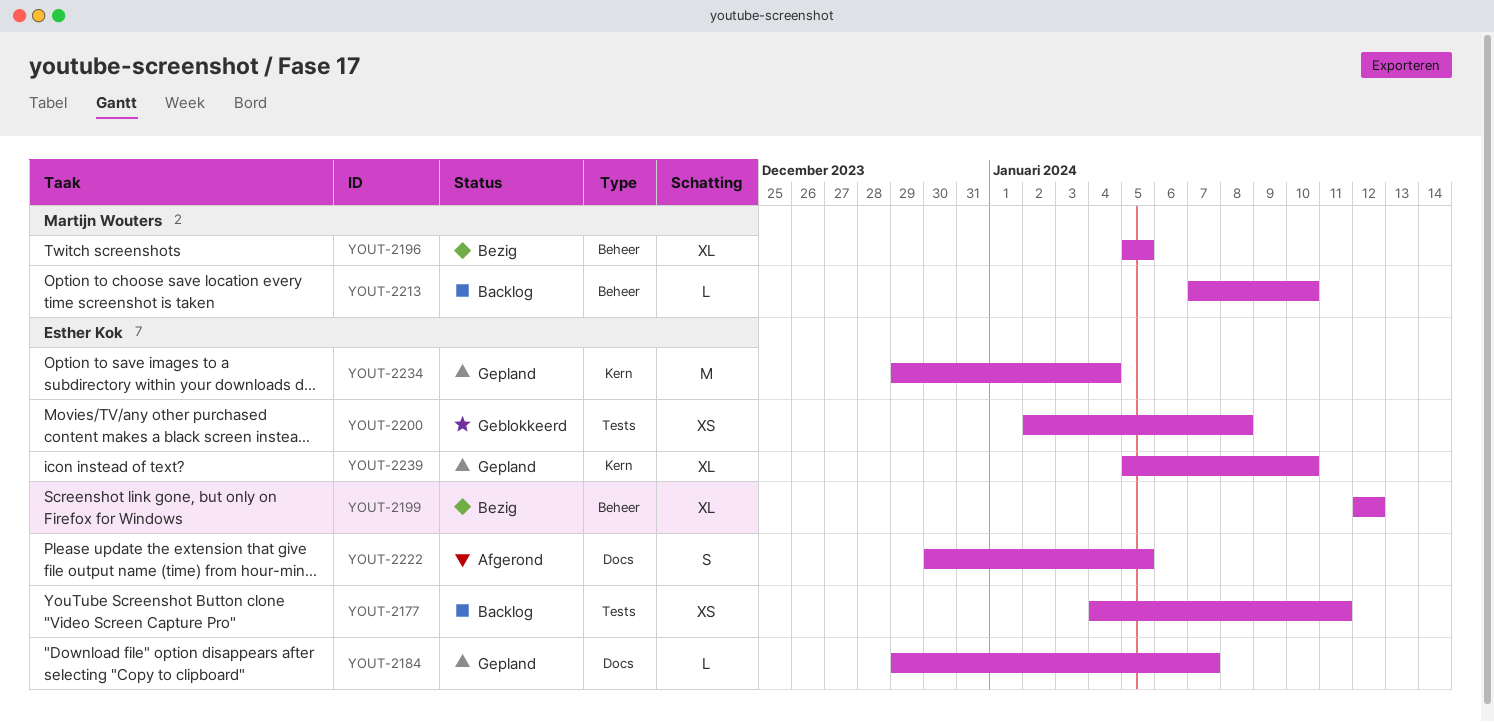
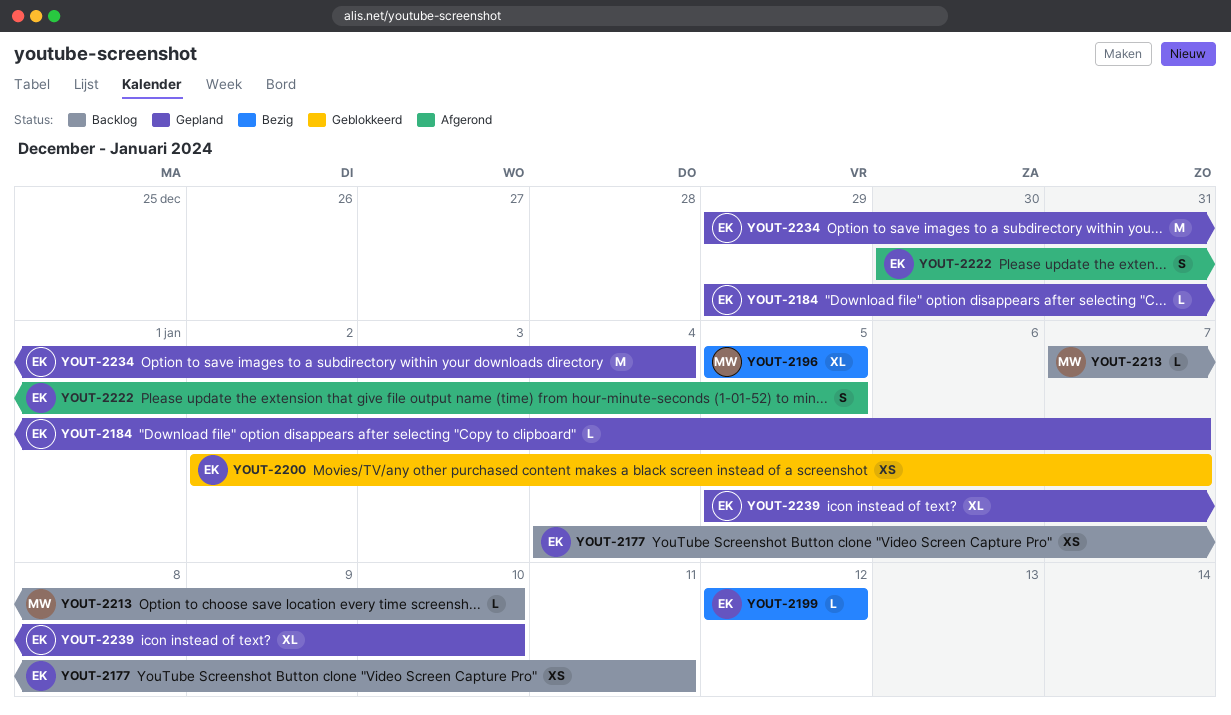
YOUT-2199, estimate: XL -> L
YOUT-2200, due: Jan 8 -> Jan 7

